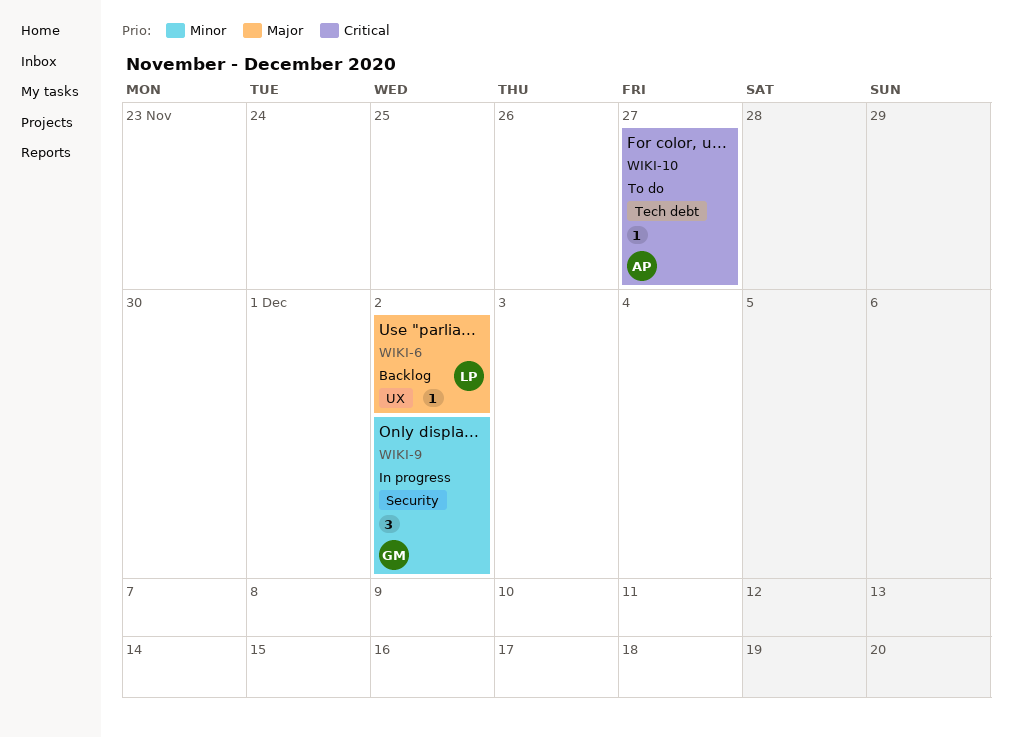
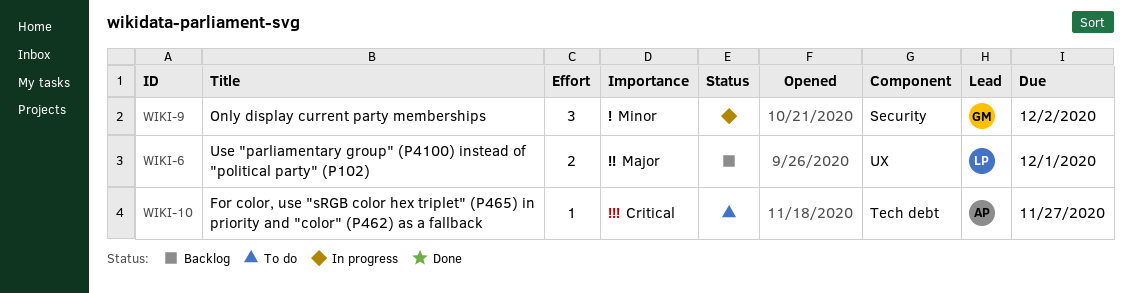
WIKI-6, estimate: 1 -> 2
WIKI-6, due: Dec 2 -> Dec 1

